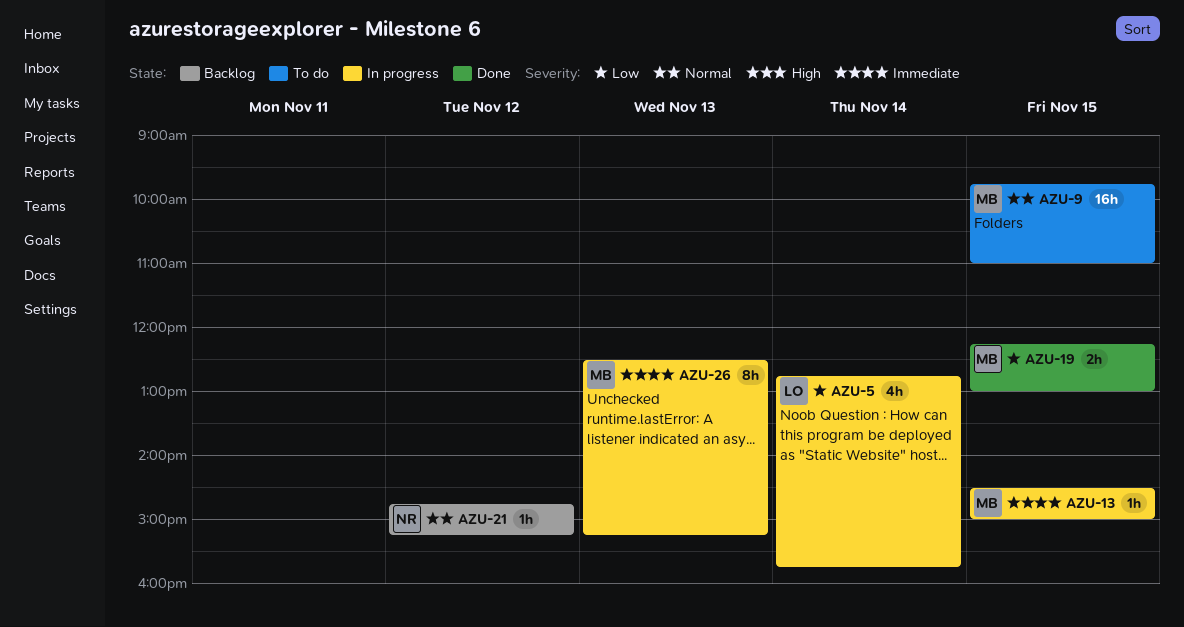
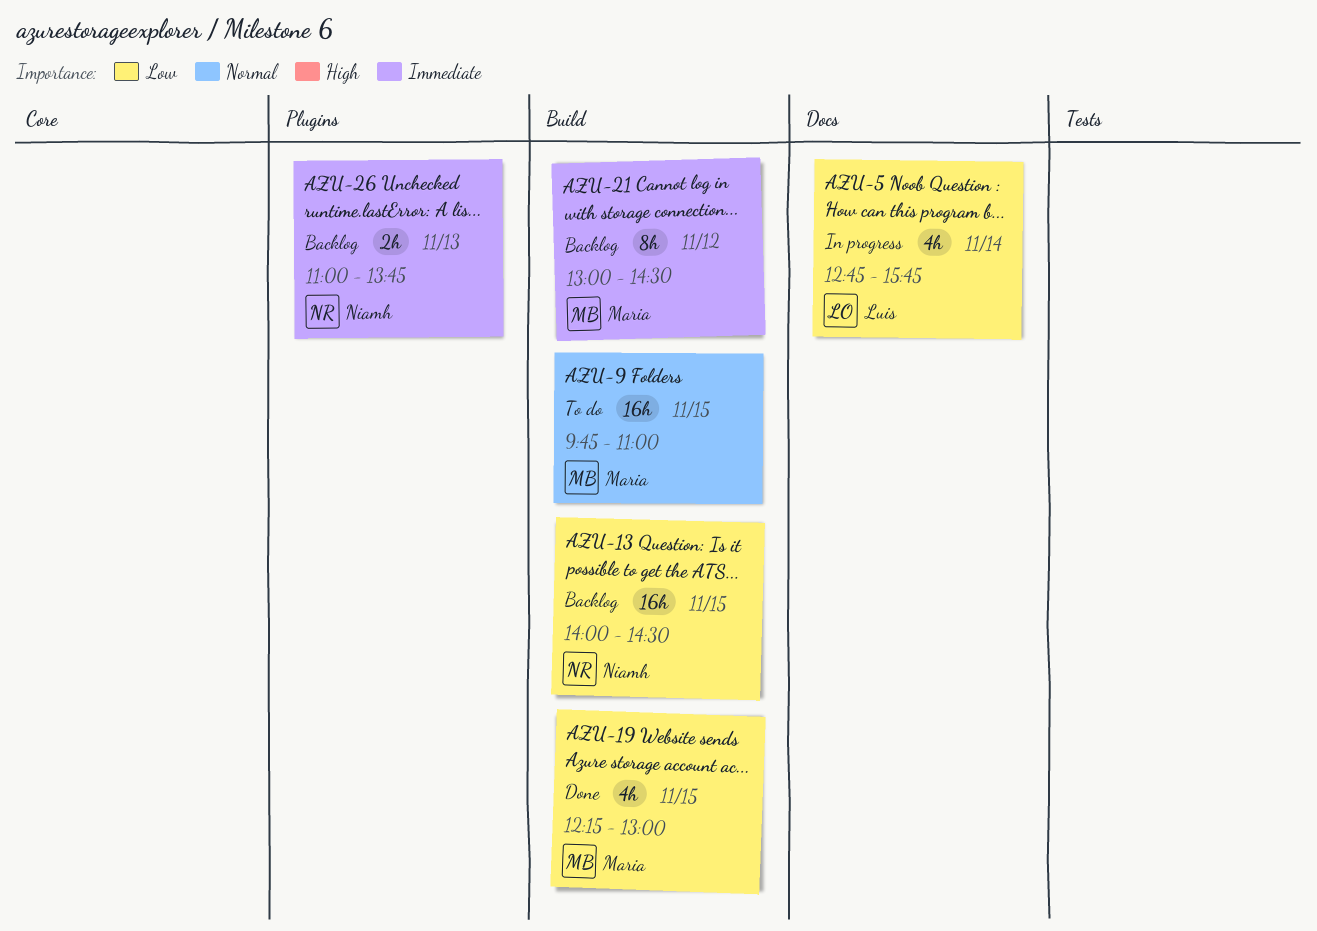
AZU-13, status: In progress -> Backlog
AZU-13, owner: Maria -> Niamh
AZU-13, priority: Immediate -> Low
AZU-13, estimate: 1h -> 16h
AZU-13, begins: 14:30 -> 14:00
AZU-13, ends: 15:00 -> 14:30
AZU-19, estimate: 2h -> 4h
AZU-21, owner: Niamh -> Maria
AZU-21, priority: Normal -> Immediate
AZU-21, estimate: 1h -> 8h
AZU-21, begins: 14:45 -> 13:00
AZU-21, ends: 15:15 -> 14:30
AZU-26, status: In progress -> Backlog
AZU-26, owner: Maria -> Niamh
AZU-26, estimate: 8h -> 2h
AZU-26, begins: 12:30 -> 11:00
AZU-26, ends: 15:15 -> 13:45

